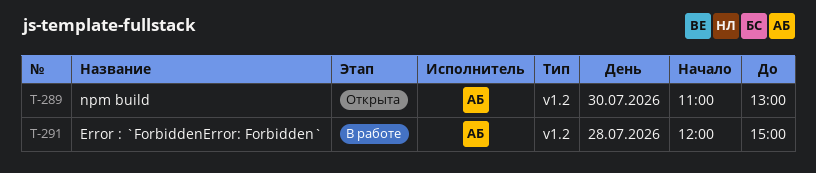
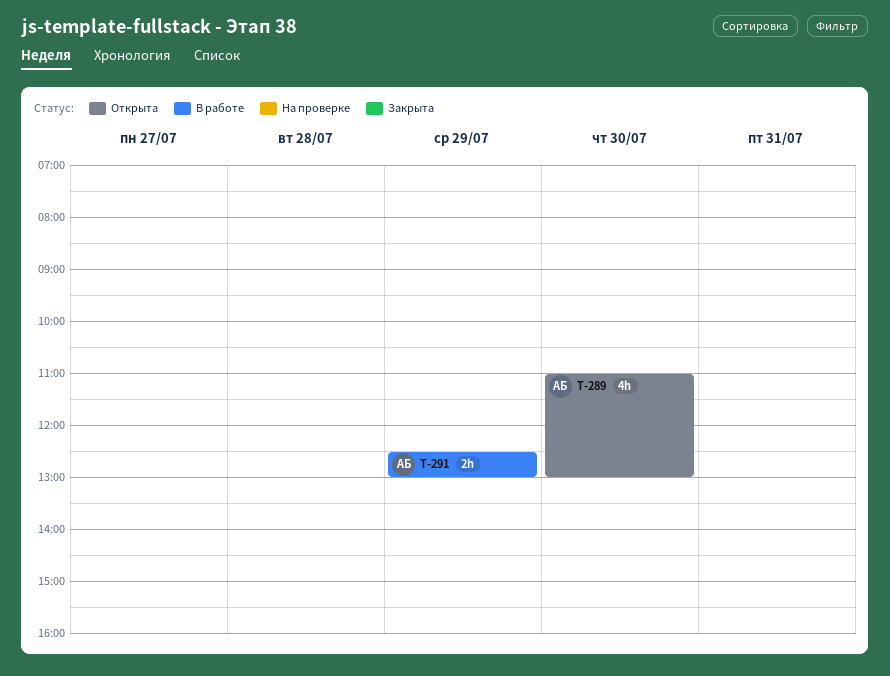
T-291, day: Jul 28 -> Jul 29
T-291, begins: 12:00 -> 12:30
T-291, ends: 15:00 -> 13:00

